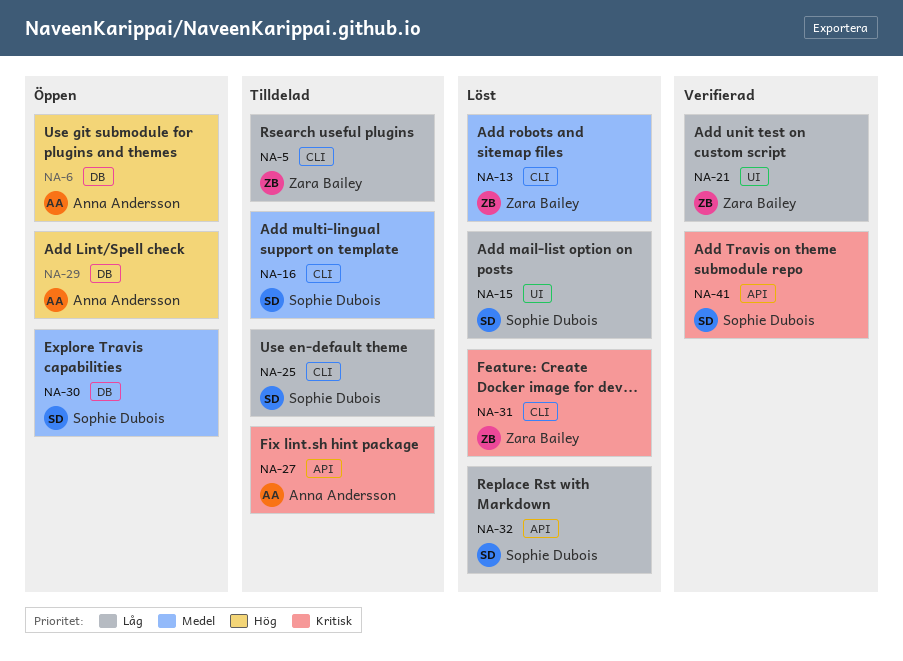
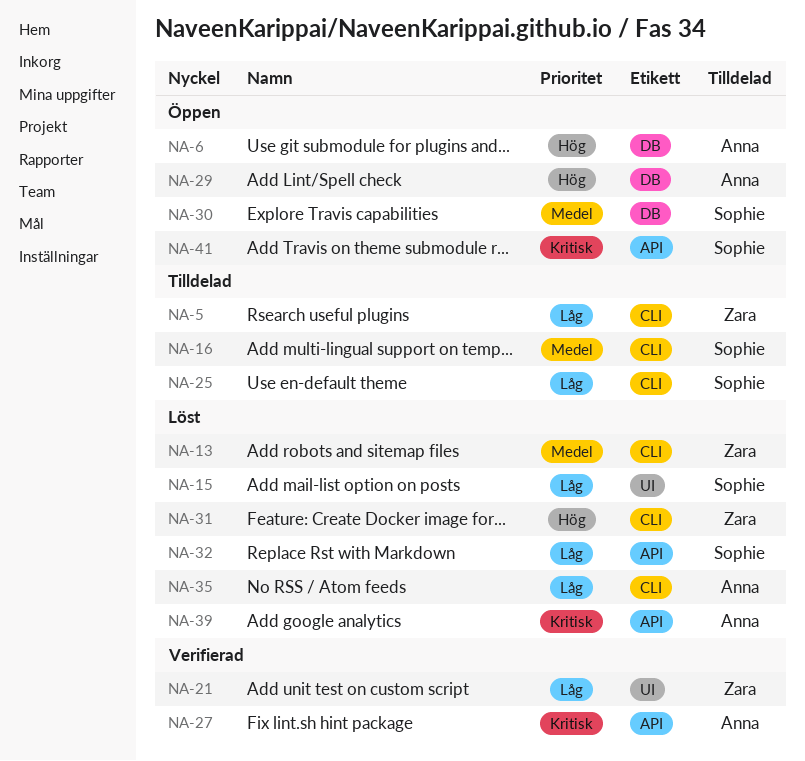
NA-27, status: Tilldelad -> Verifierad
NA-31, priority: Kritisk -> Hög
NA-35: none -> present
NA-39: none -> present
NA-41, status: Verifierad -> Öppen

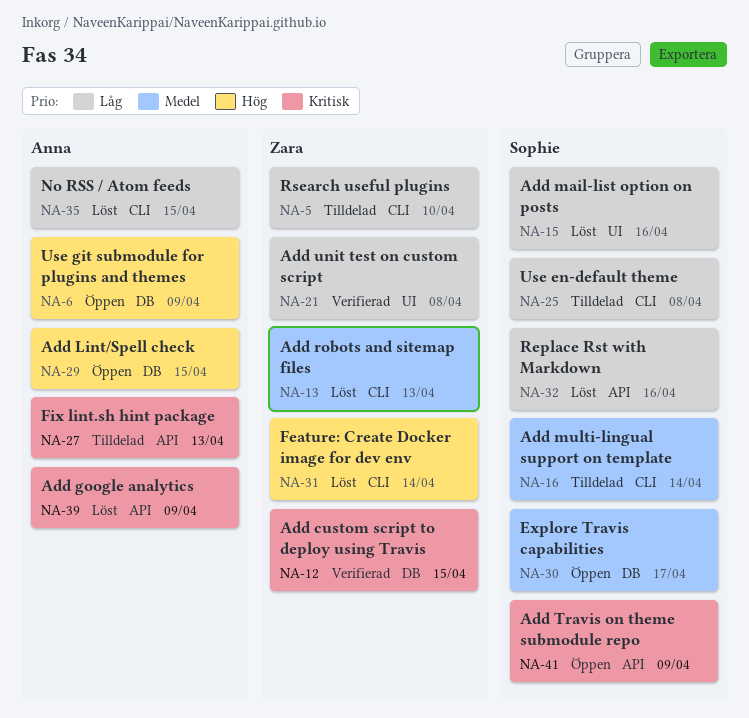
NA-12: none -> present
NA-27, status: Verifierad -> Tilldelad

